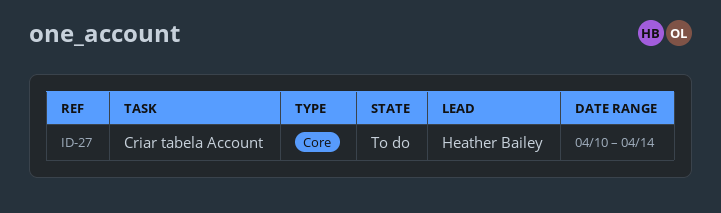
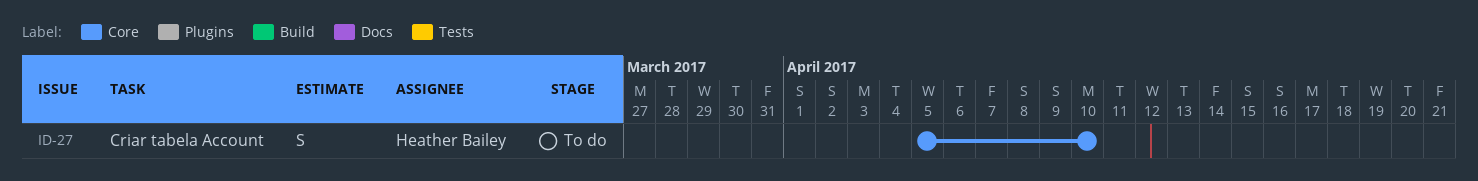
ID-27, start: Apr 10 -> Apr 5
ID-27, due: Apr 14 -> Apr 10

